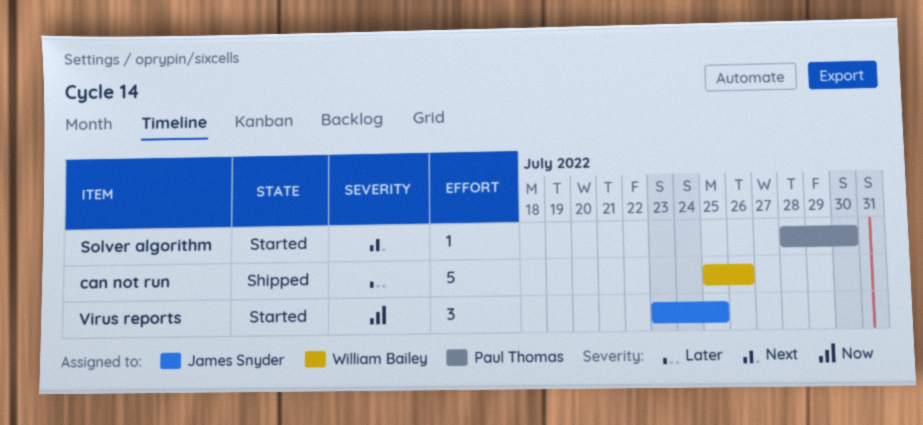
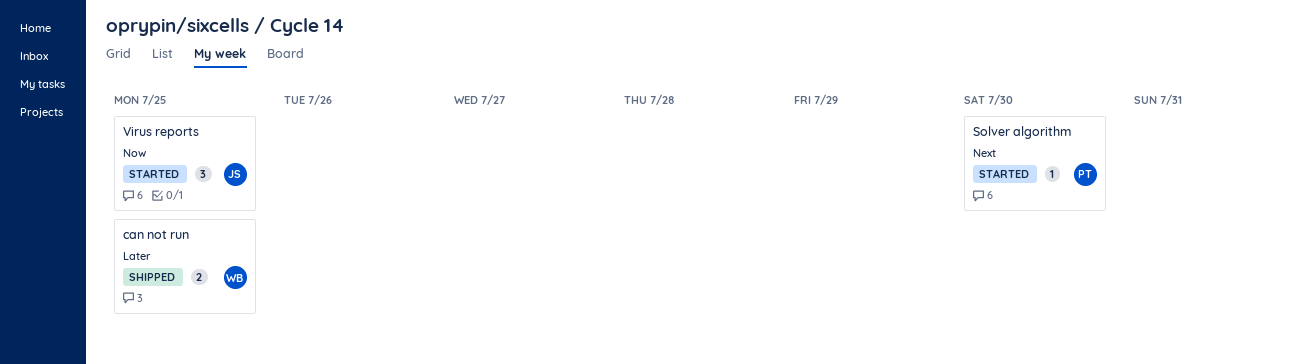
can not run, estimate: 5 -> 2
can not run, due: Jul 26 -> Jul 25

